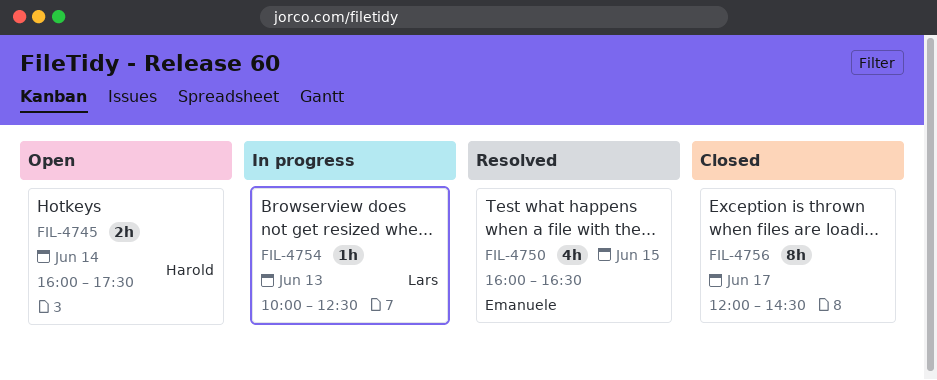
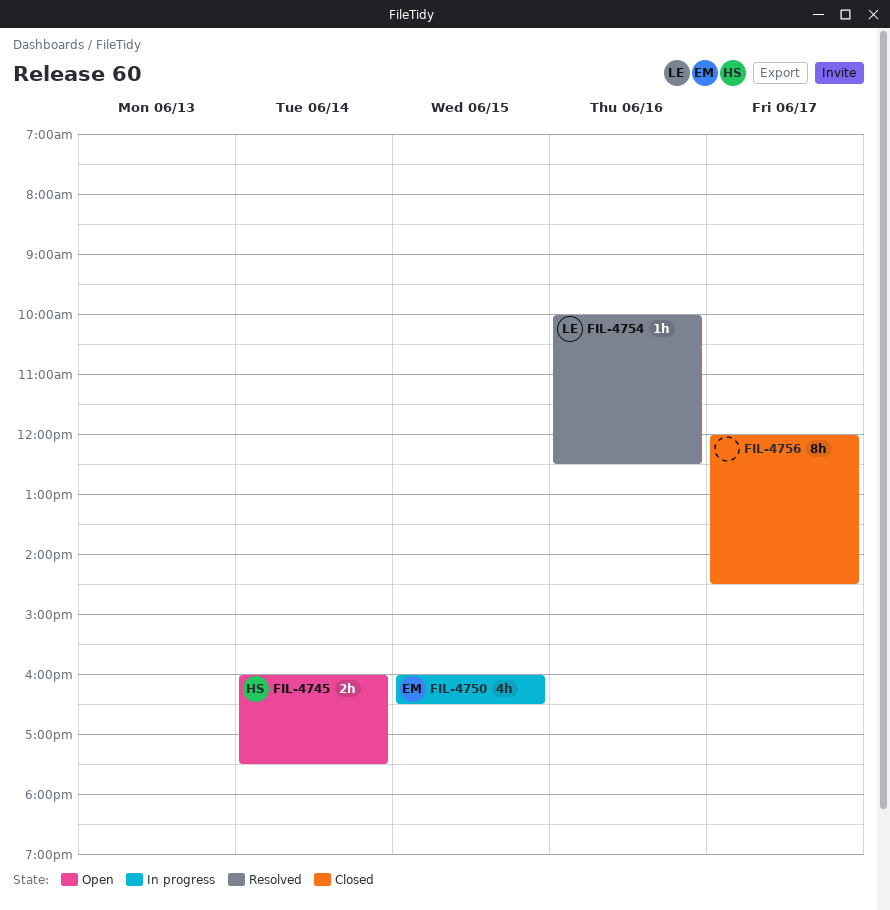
FIL-4750, status: Resolved -> In progress
FIL-4754, status: In progress -> Resolved
FIL-4754, day: Jun 13 -> Jun 16

